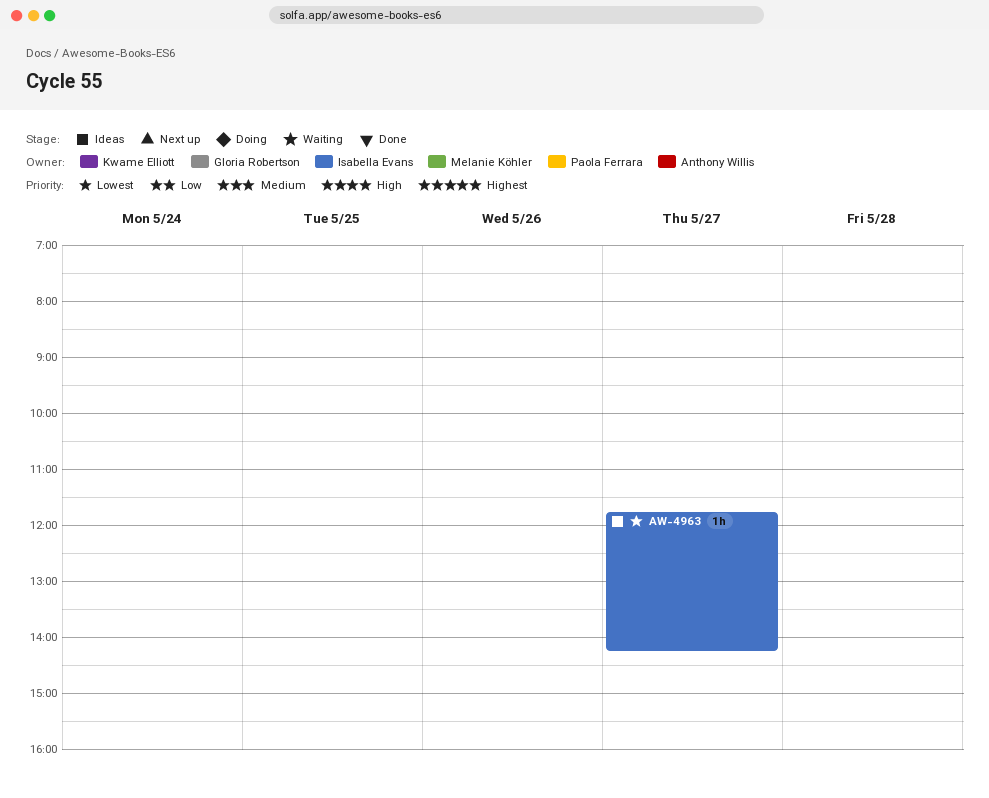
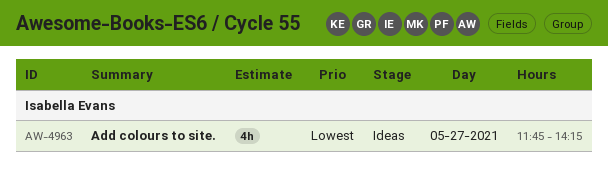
AW-4963, estimate: 1h -> 4h

